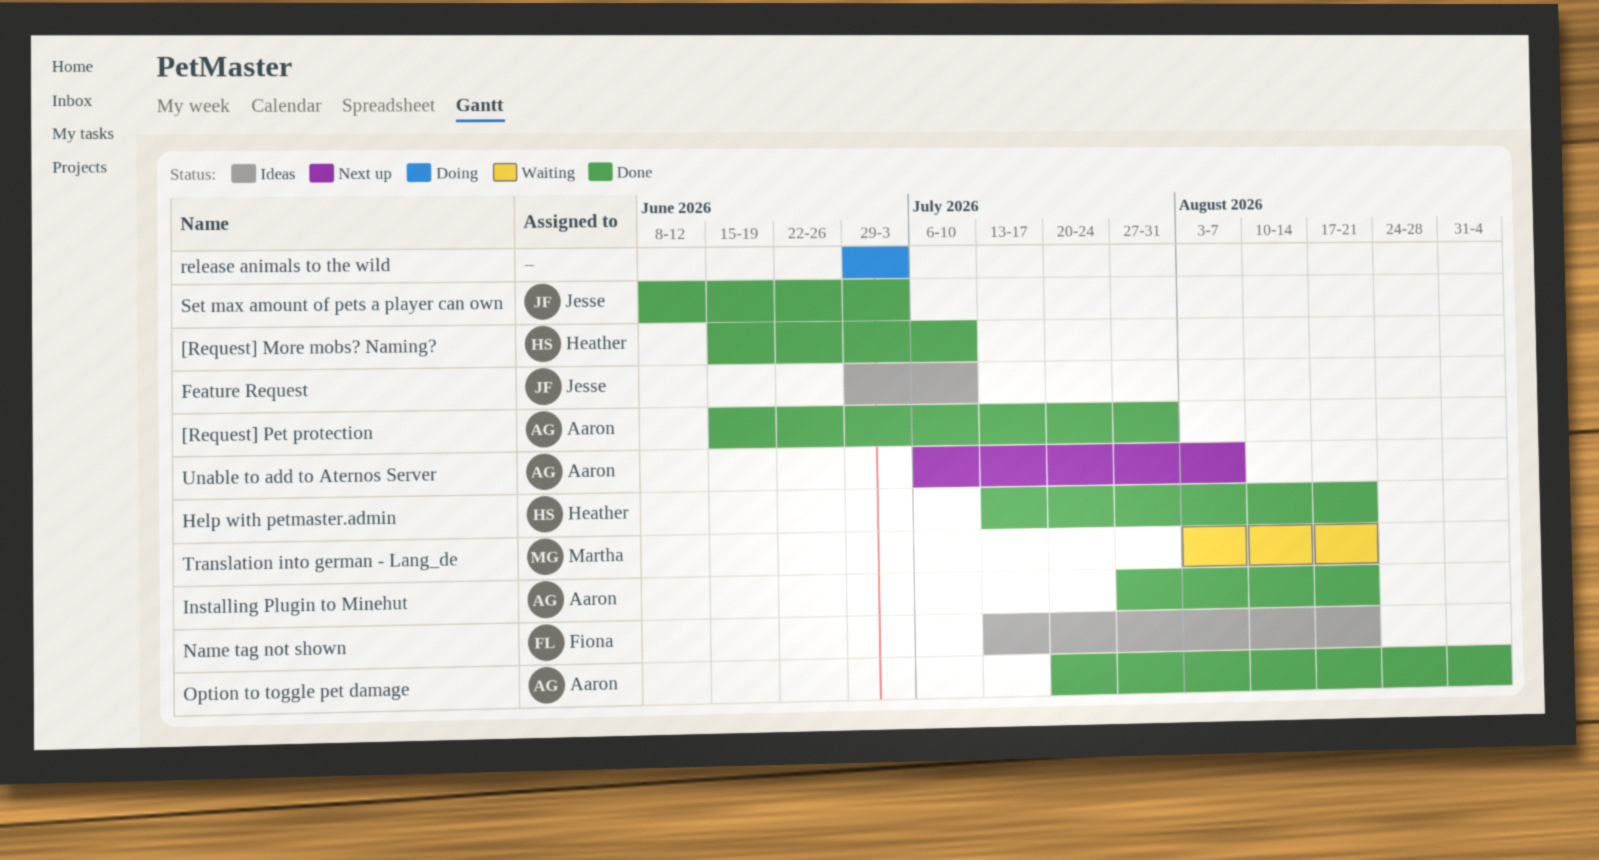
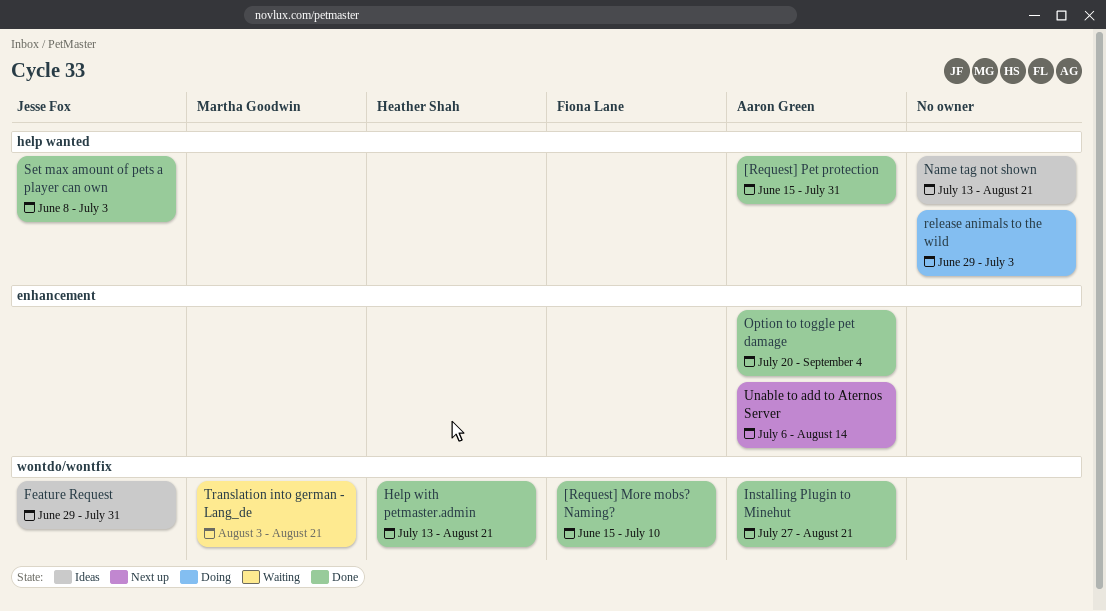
[Request] More mobs? Naming?, owner: Heather Shah -> Fiona Lane
Feature Request, due: Jul 10 -> Jul 31
Name tag not shown, owner: Fiona Lane -> none
Unable to add to Aternos Server, due: Aug 7 -> Aug 14

